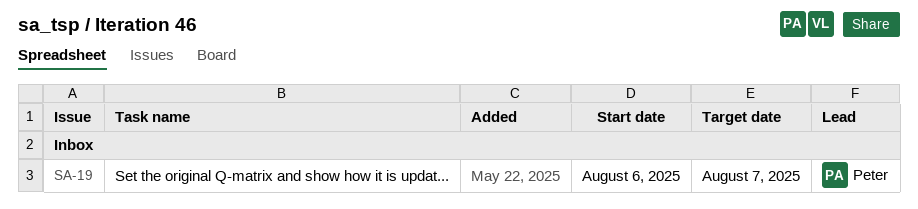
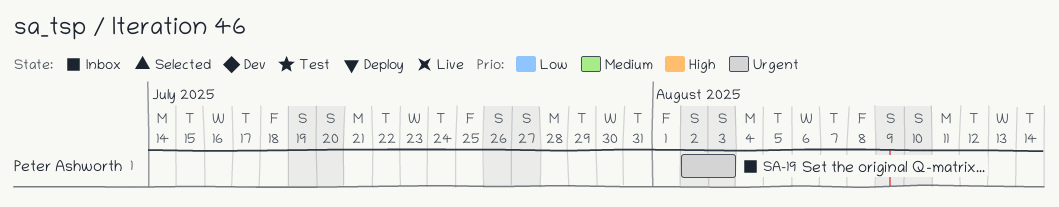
SA-19, start: Aug 6 -> Aug 2
SA-19, due: Aug 7 -> Aug 3

